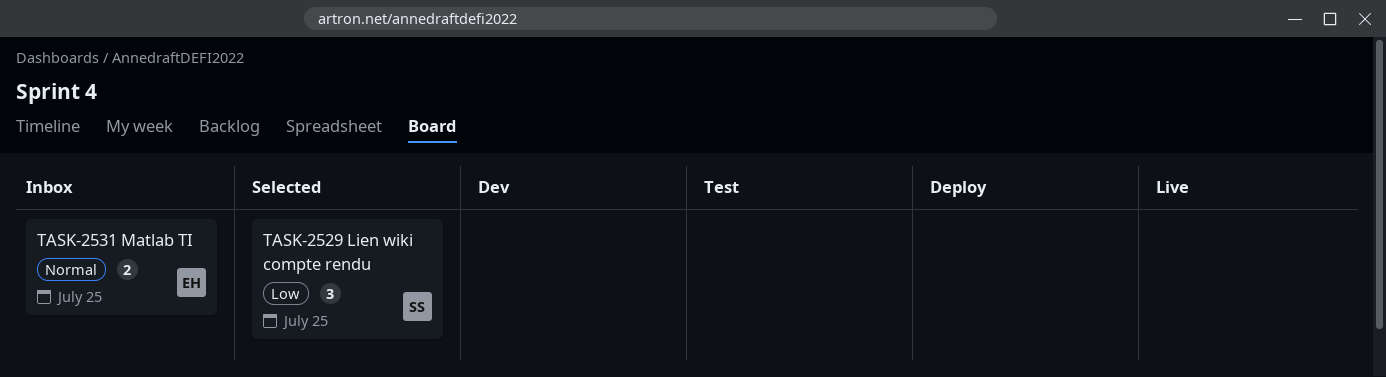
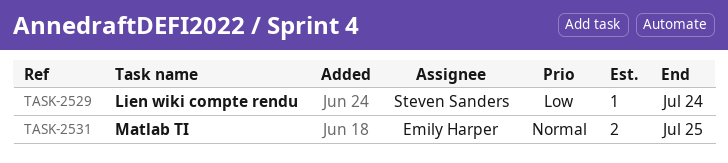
TASK-2529, estimate: 3 -> 1
TASK-2529, due: Jul 25 -> Jul 24

